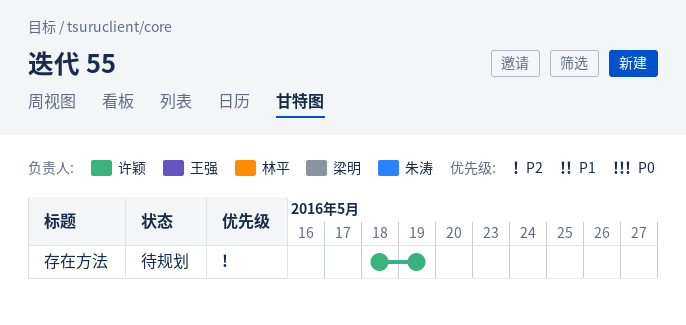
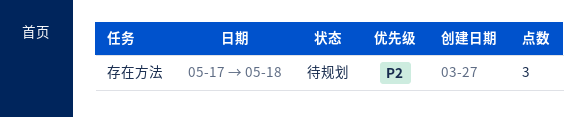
存在方法, start: May 18 -> May 17
存在方法, due: May 19 -> May 18

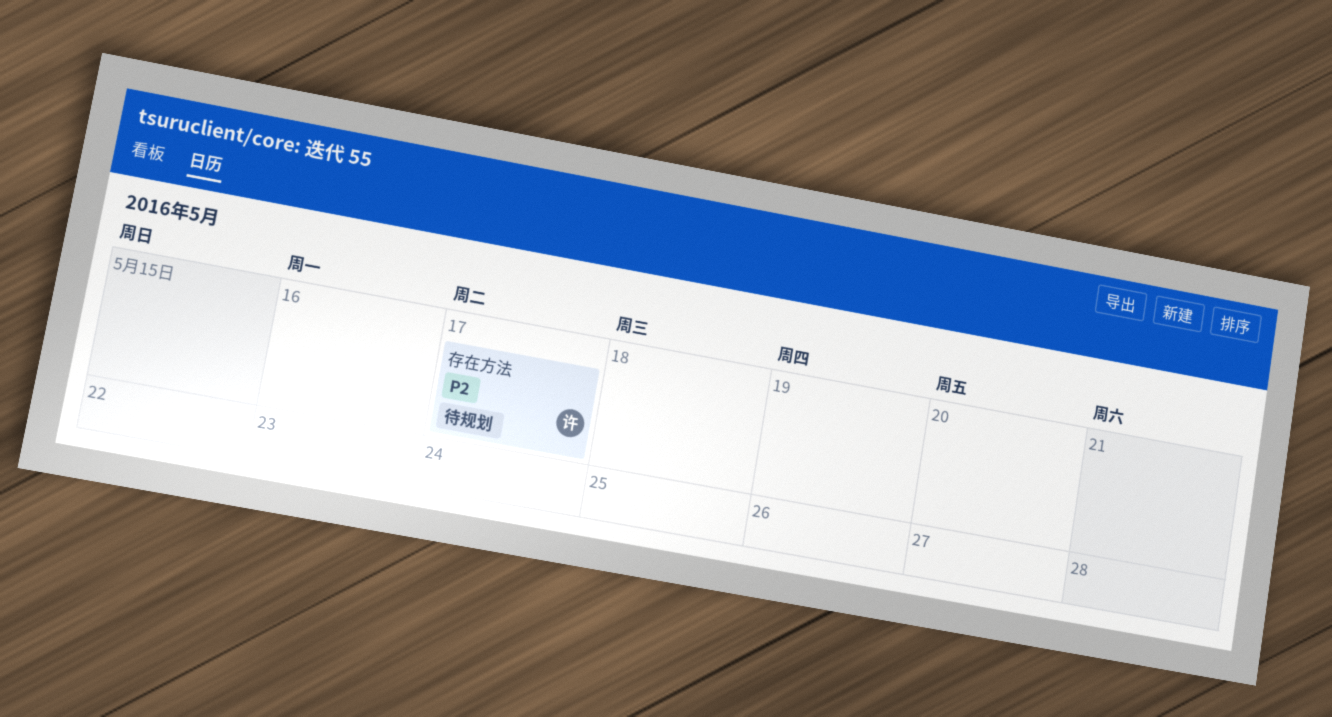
存在方法, due: May 18 -> May 17

